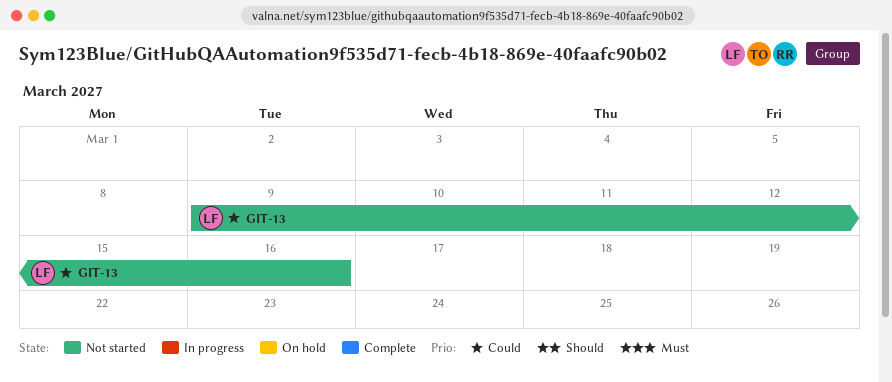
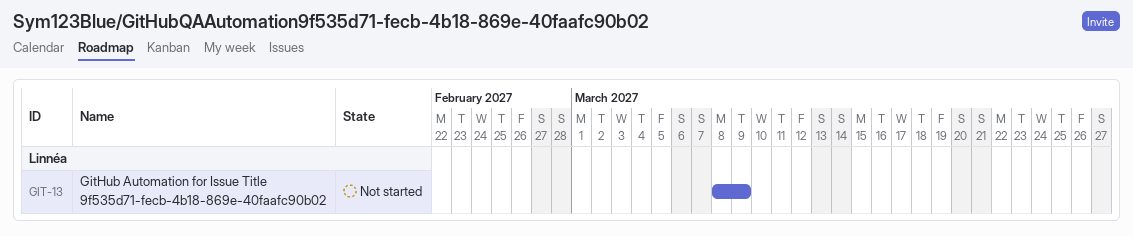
GIT-13, start: Mar 9 -> Mar 8
GIT-13, due: Mar 16 -> Mar 9

